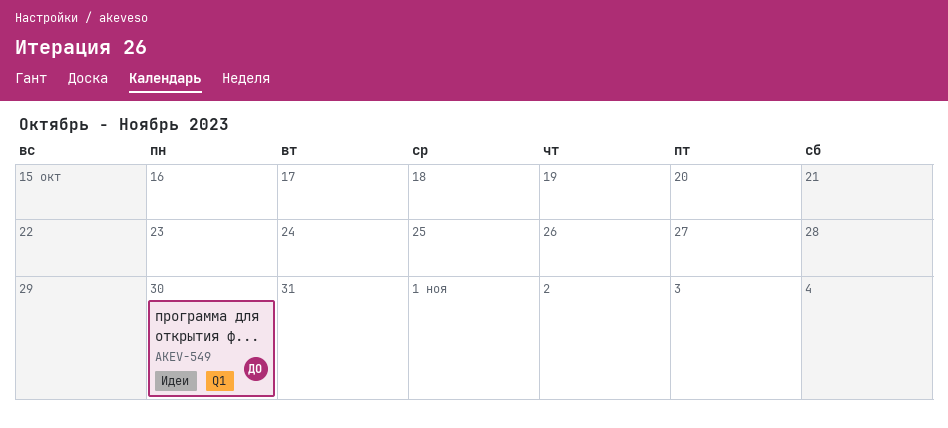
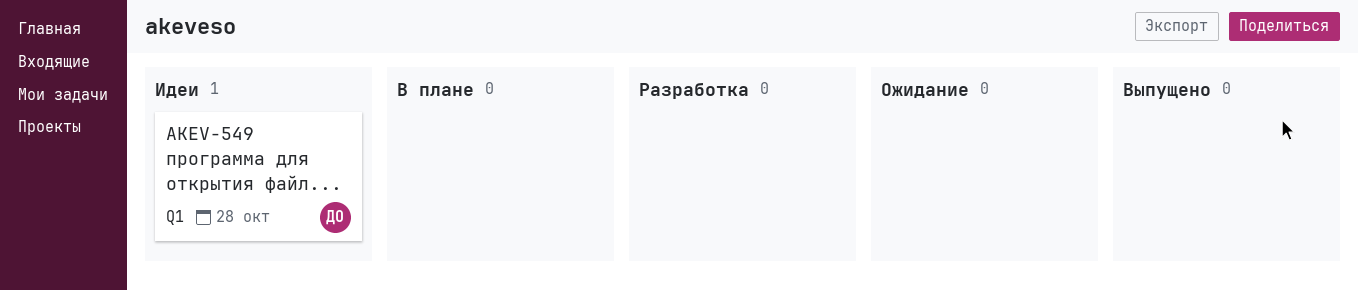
AKEV-549, due: Oct 30 -> Oct 28

